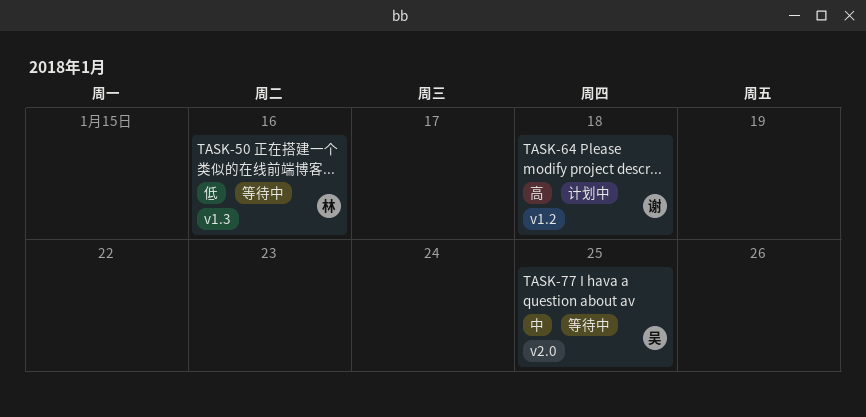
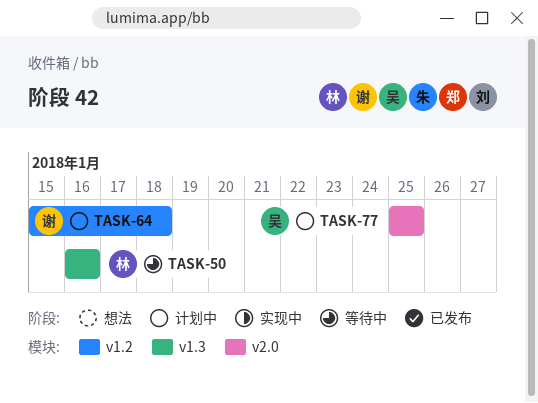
TASK-77, status: 等待中 -> 计划中

